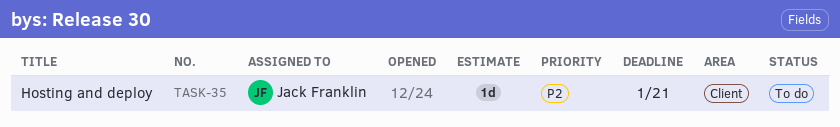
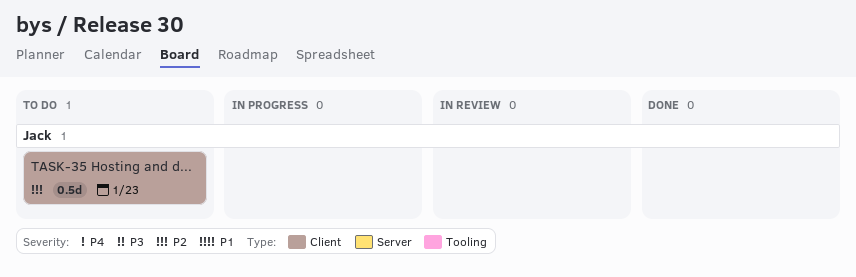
TASK-35, estimate: 1d -> 0.5d
TASK-35, due: Jan 21 -> Jan 23

